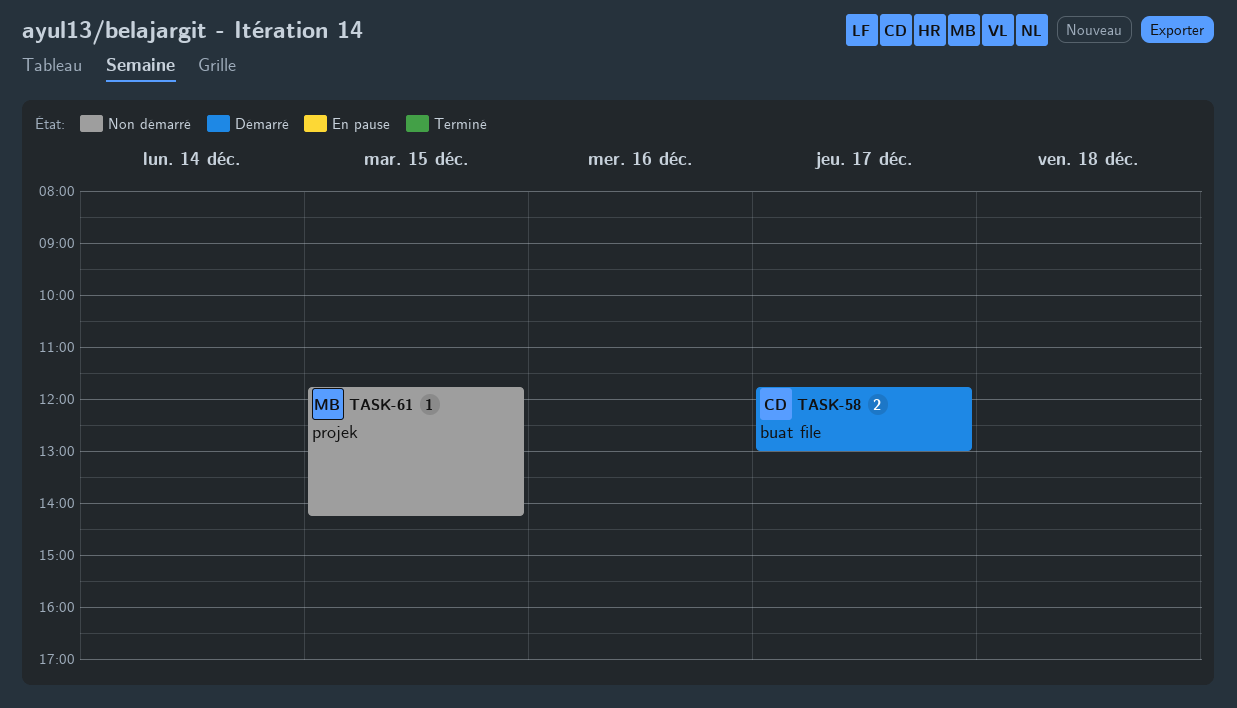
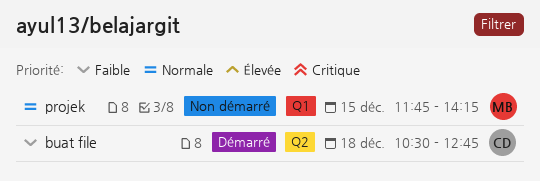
buat file, day: Dec 17 -> Dec 18
buat file, begins: 11:45 -> 10:30
buat file, ends: 13:00 -> 12:45

